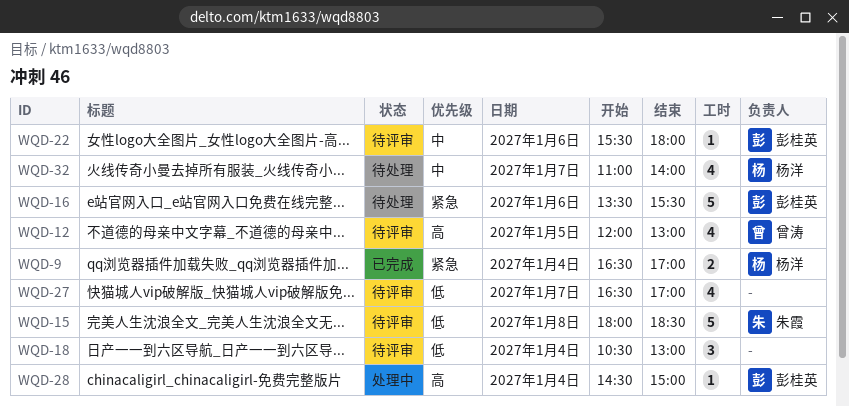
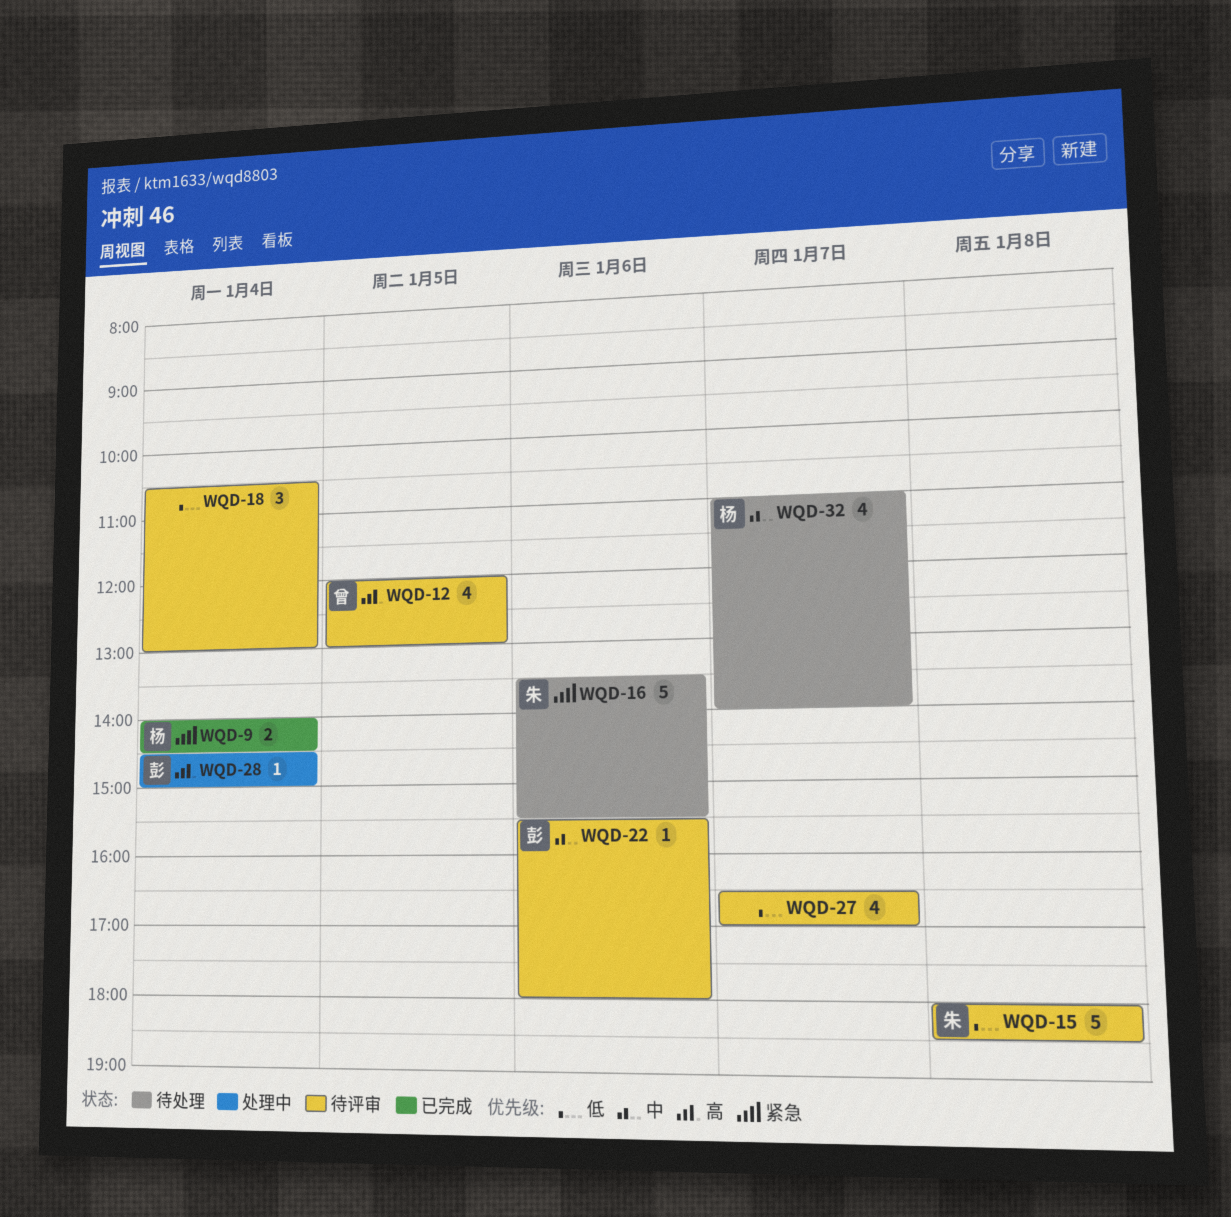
WQD-9, begins: 16:30 -> 14:00
WQD-9, ends: 17:00 -> 14:30
WQD-16, owner: 彭桂英 -> 朱霞

